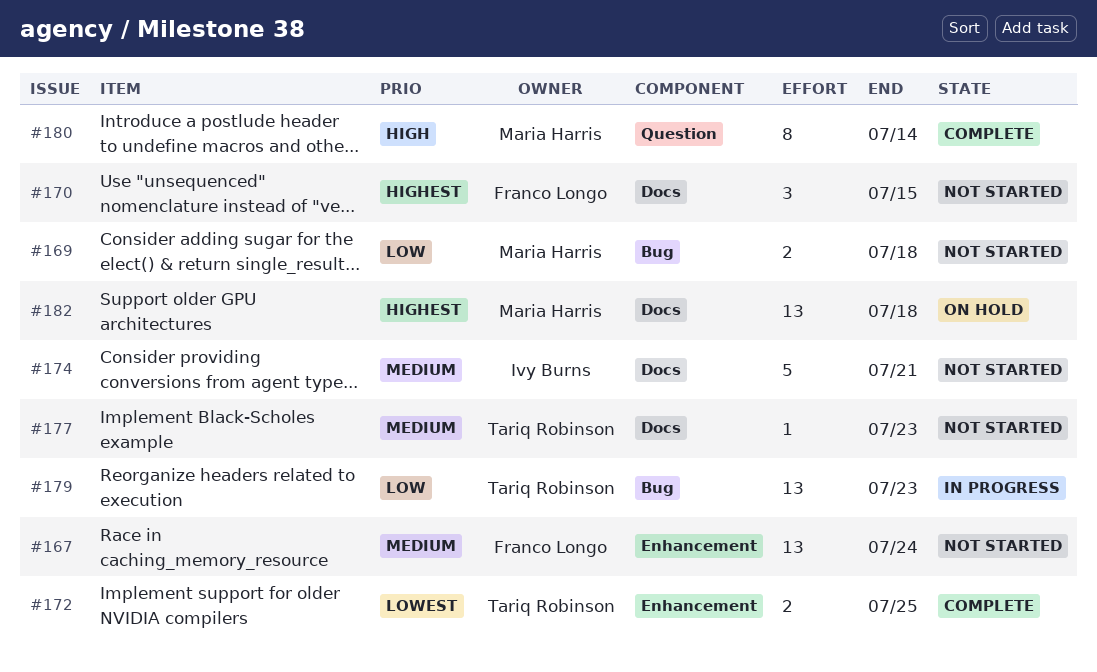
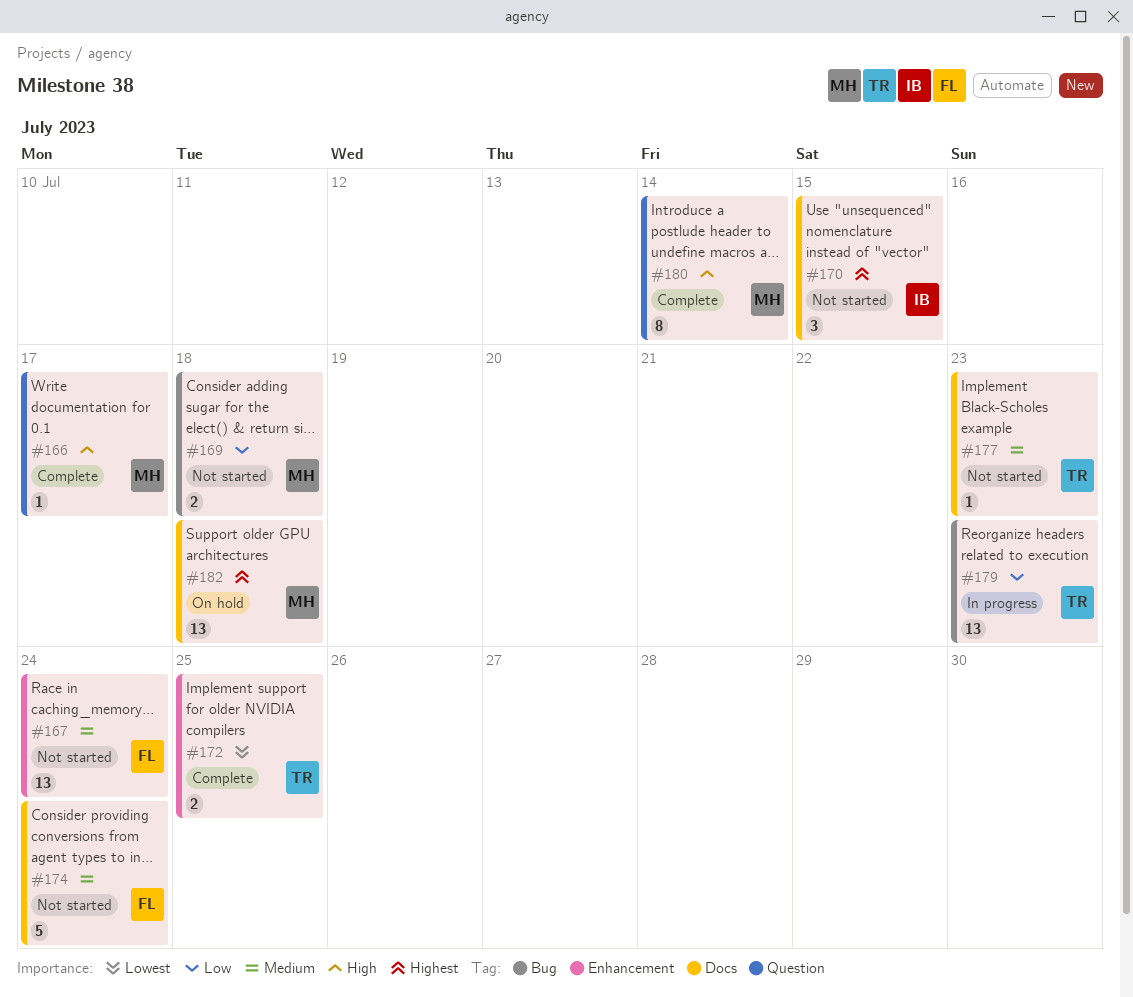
#166: none -> present
#170, owner: Franco Longo -> Ivy Burns
#174, owner: Ivy Burns -> Franco Longo
#174, due: Jul 21 -> Jul 24

